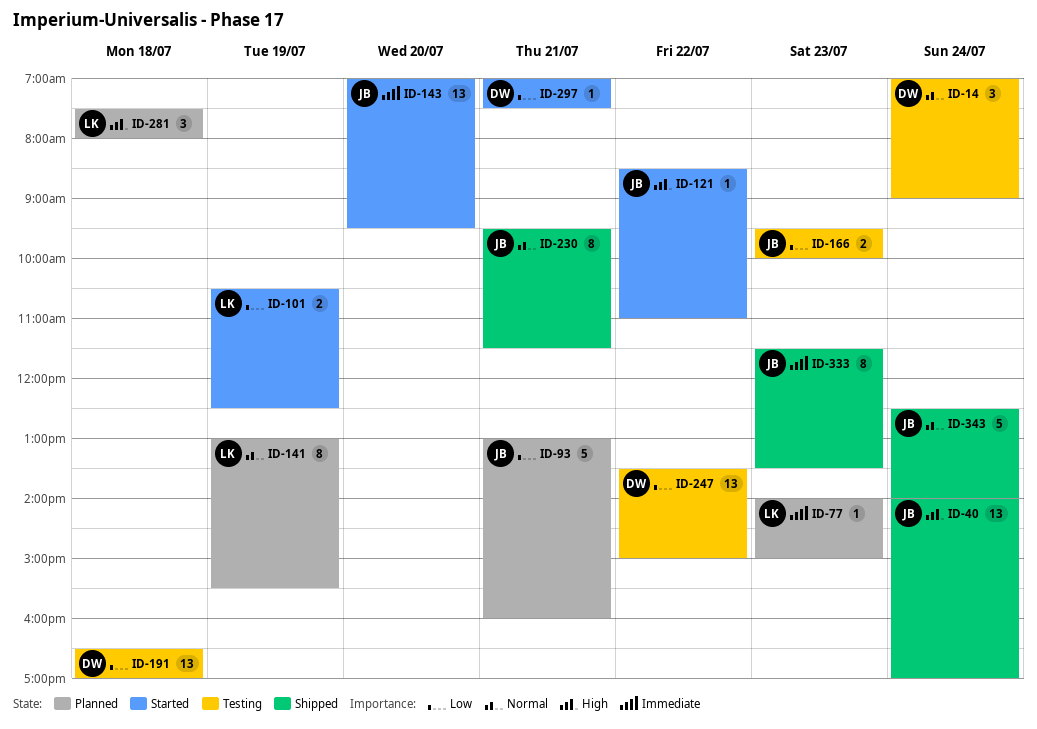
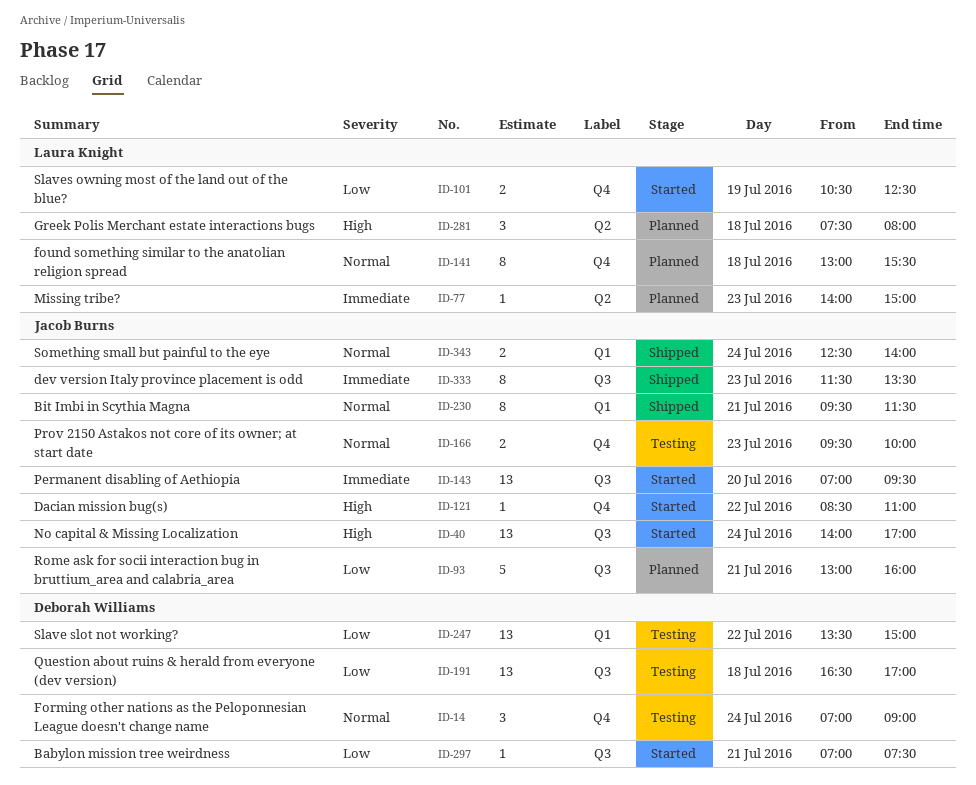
ID-40, status: Shipped -> Started
ID-141, day: Jul 19 -> Jul 18
ID-166, priority: Low -> Normal
ID-343, estimate: 5 -> 2

